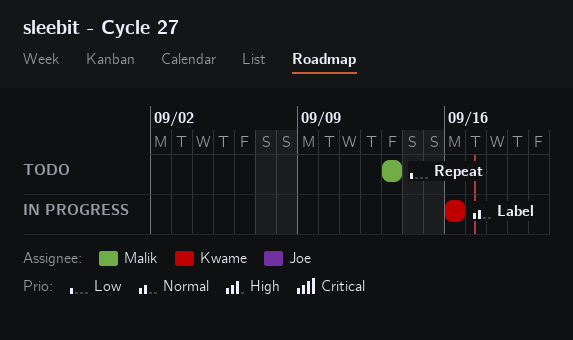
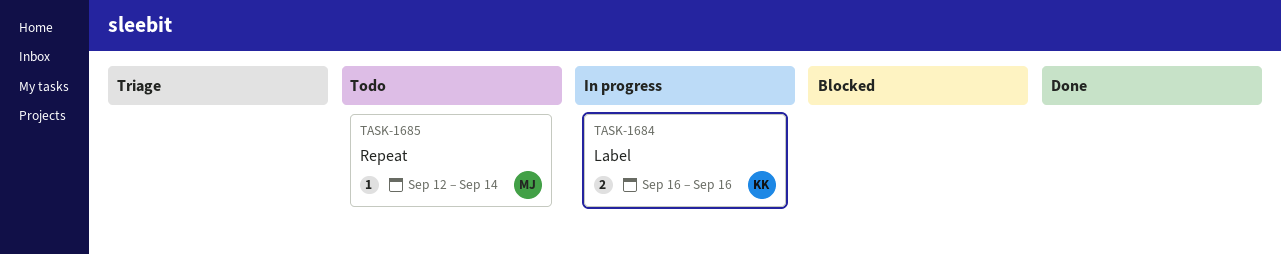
Repeat, start: Sep 13 -> Sep 12
Repeat, due: Sep 13 -> Sep 14

